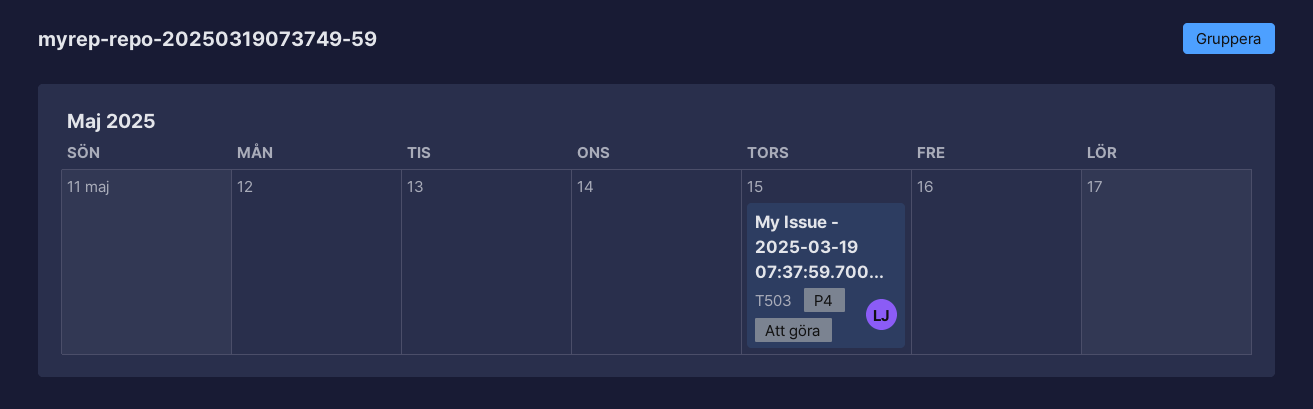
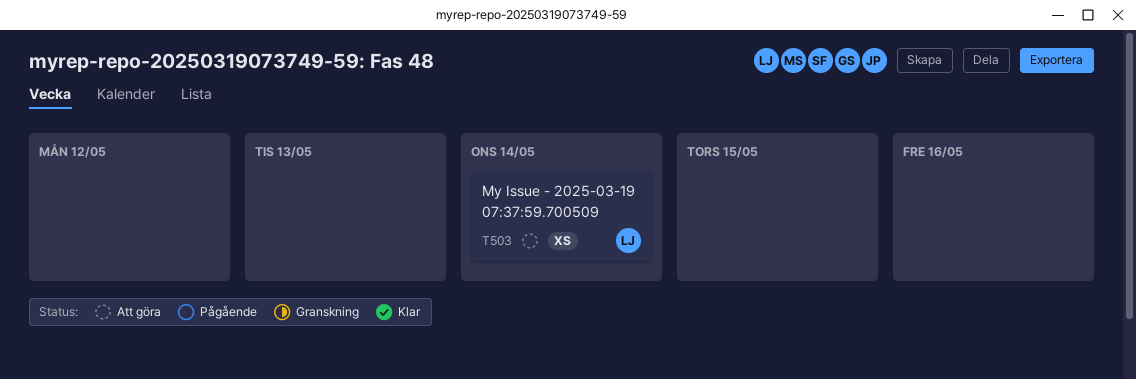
T503, due: May 15 -> May 14

